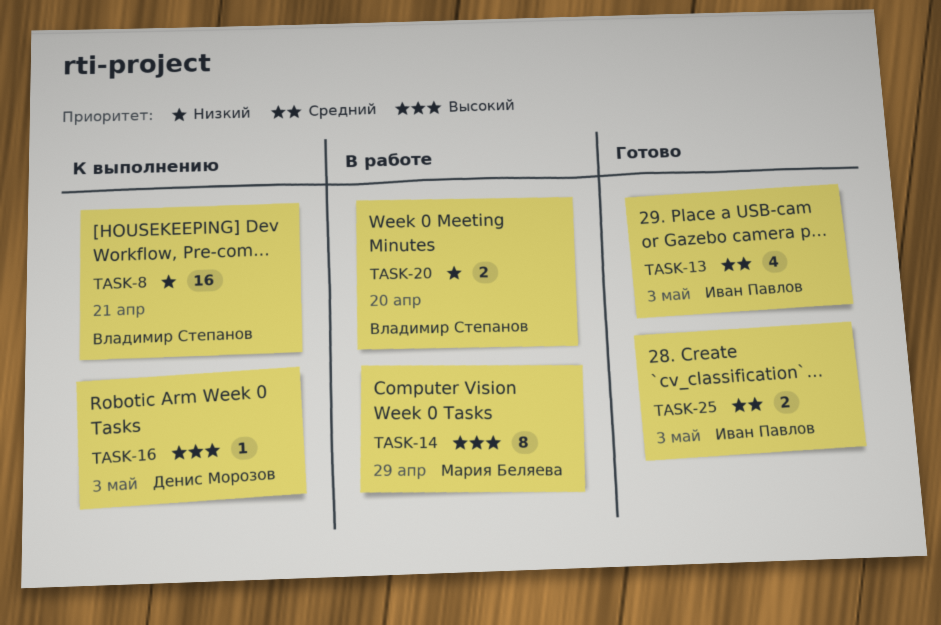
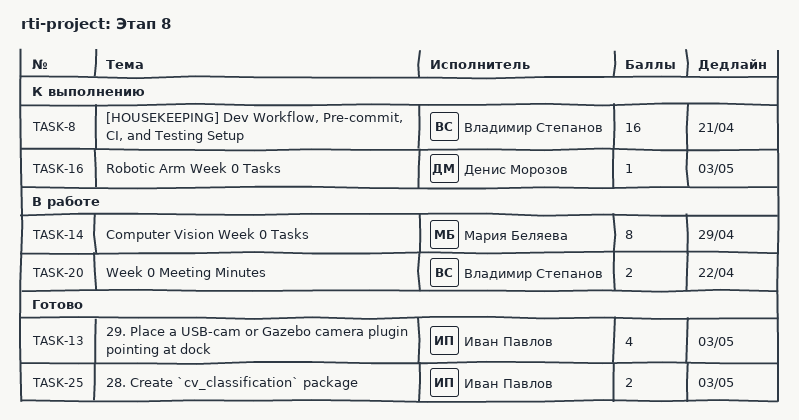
TASK-20, due: Apr 20 -> Apr 22

